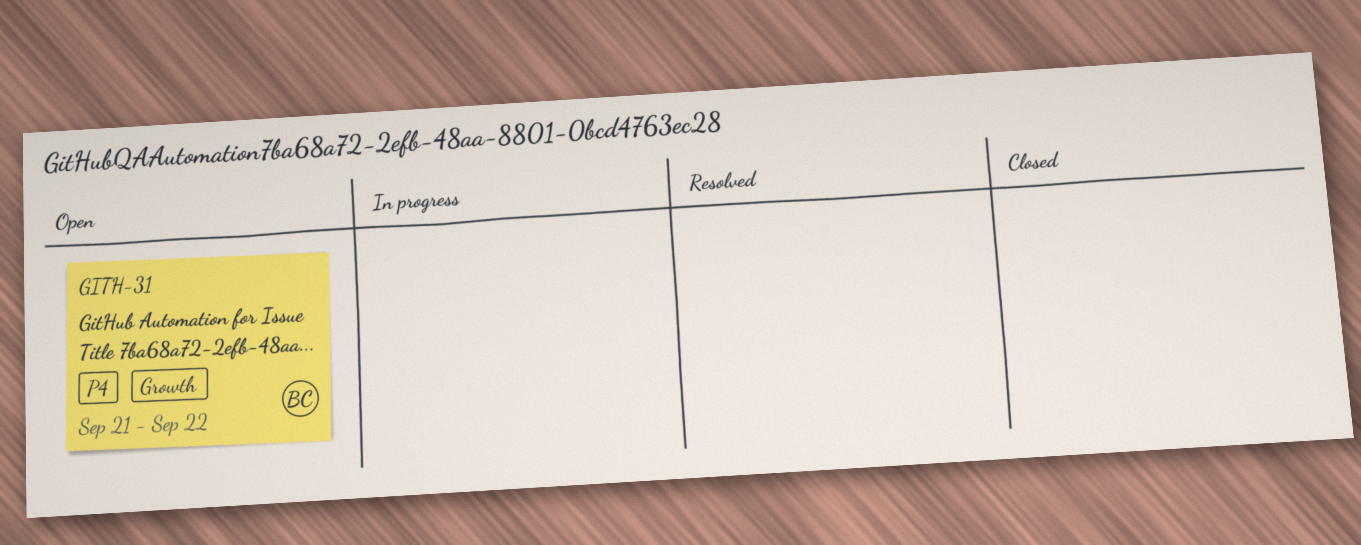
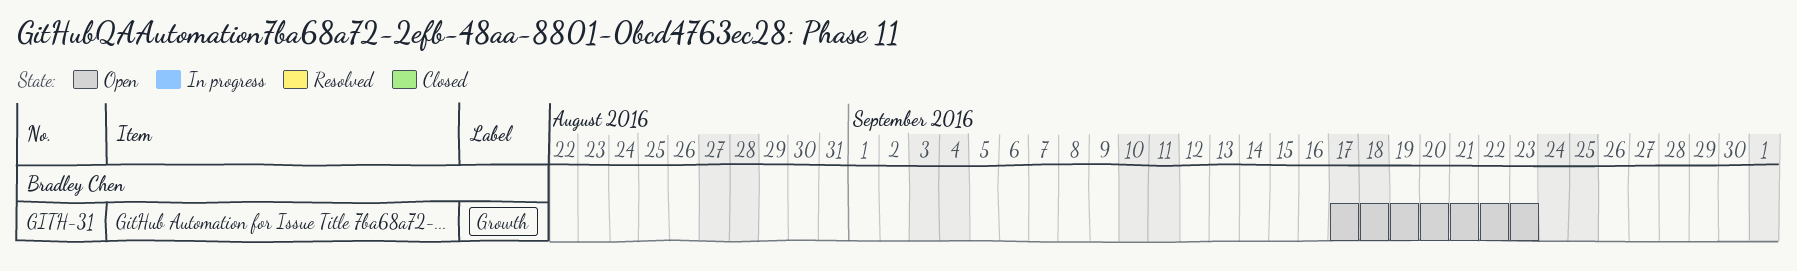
GITH-31, start: Sep 21 -> Sep 17
GITH-31, due: Sep 22 -> Sep 23

